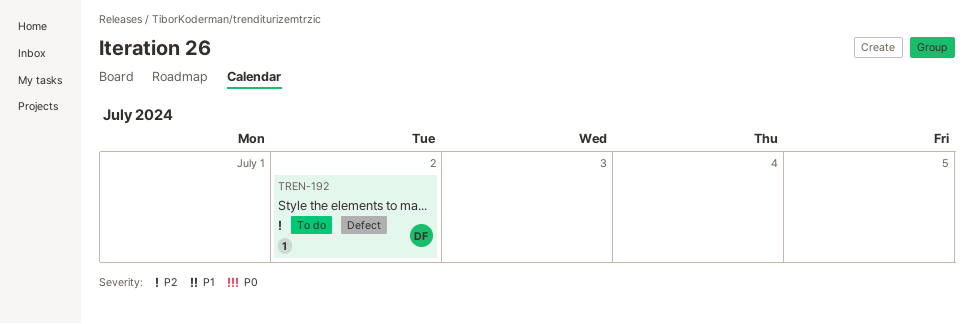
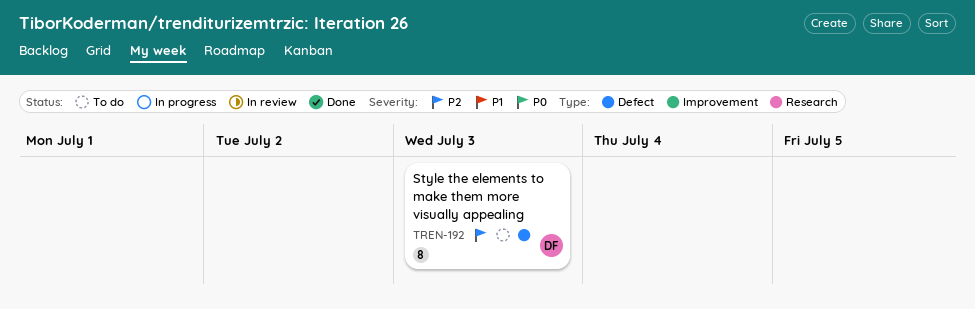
TREN-192, estimate: 1 -> 8
TREN-192, due: Jul 2 -> Jul 3

